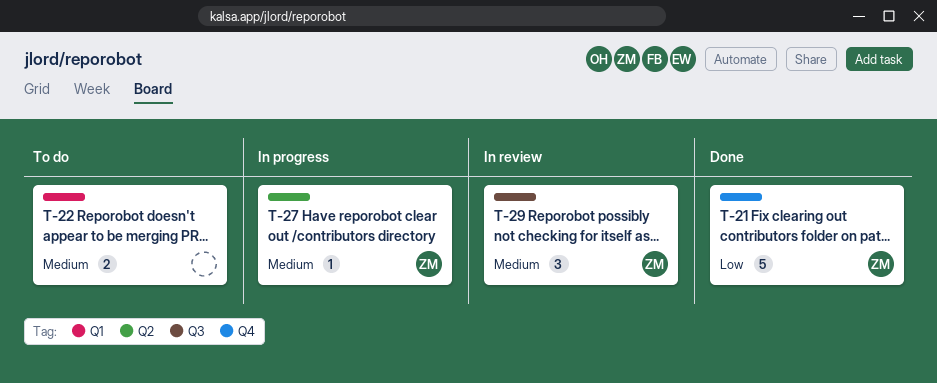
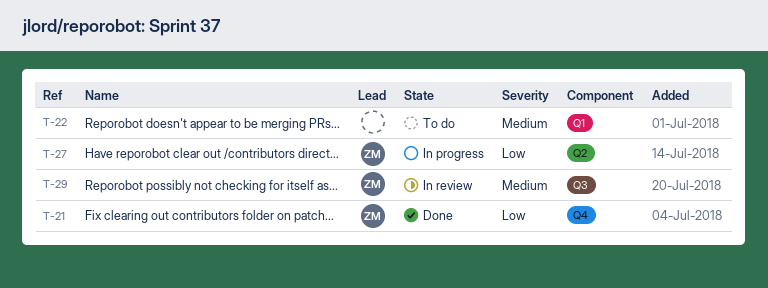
T-27, priority: Medium -> Low

